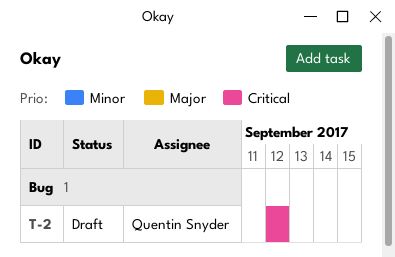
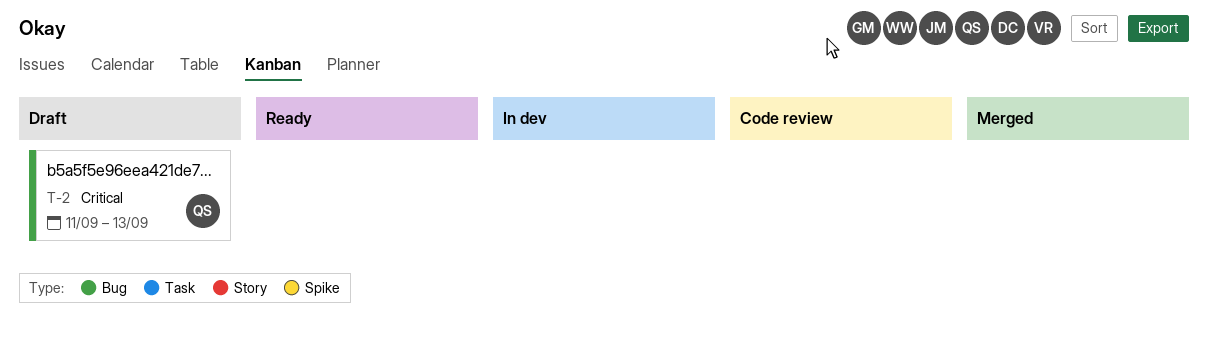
T-2, start: Sep 12 -> Sep 11
T-2, due: Sep 12 -> Sep 13

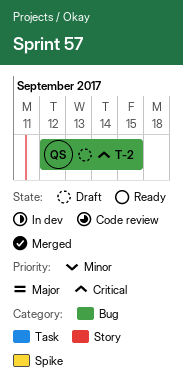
T-2, start: Sep 11 -> Sep 12
T-2, due: Sep 13 -> Sep 15

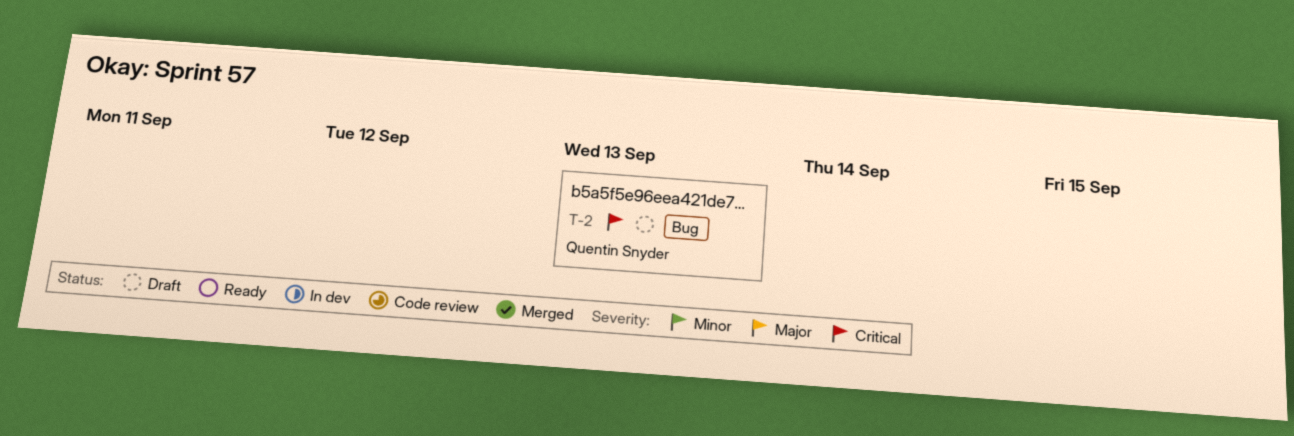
T-2, due: Sep 15 -> Sep 13

